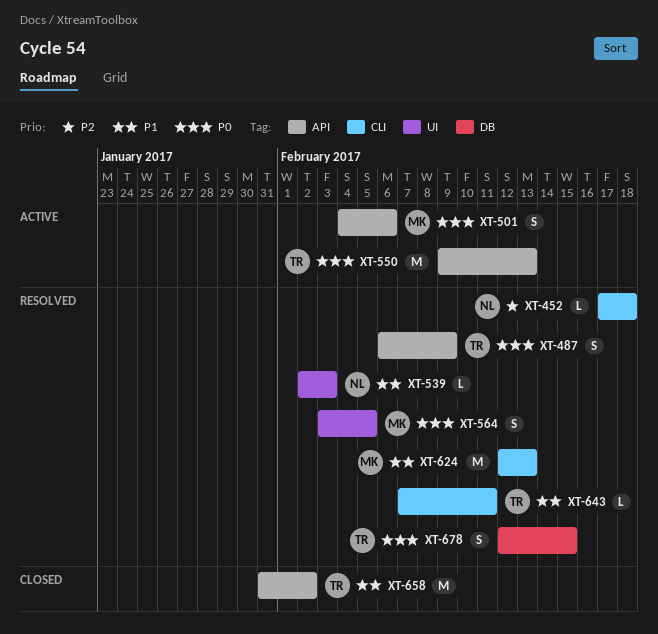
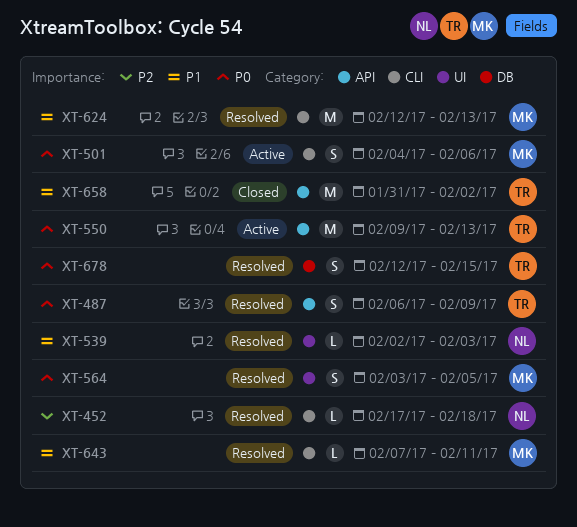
XT-501, label: API -> CLI
XT-643, owner: TR -> MK

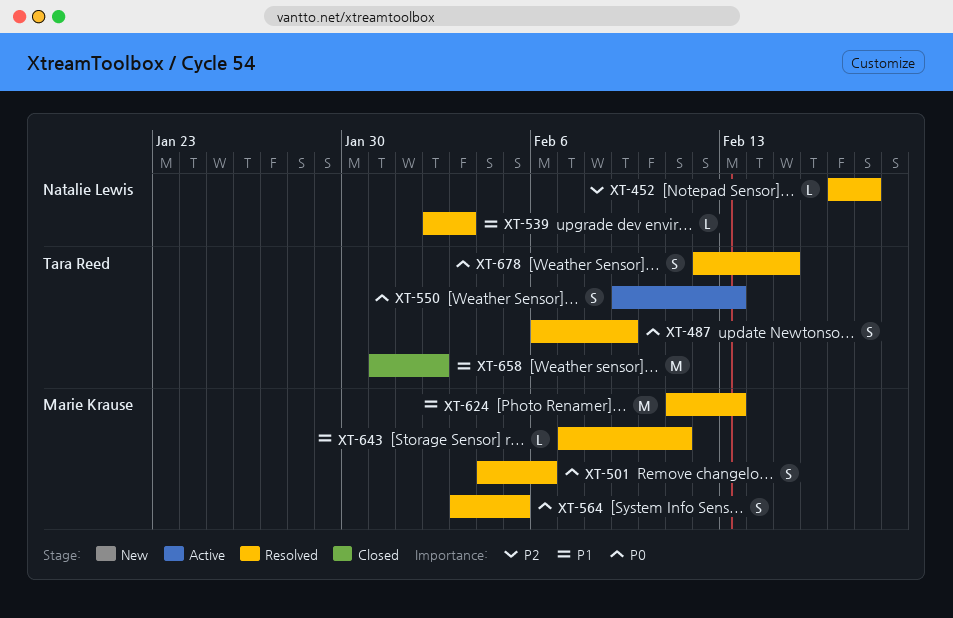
XT-501, status: Active -> Resolved
XT-550, estimate: M -> S
XT-624, start: Feb 12 -> Feb 11

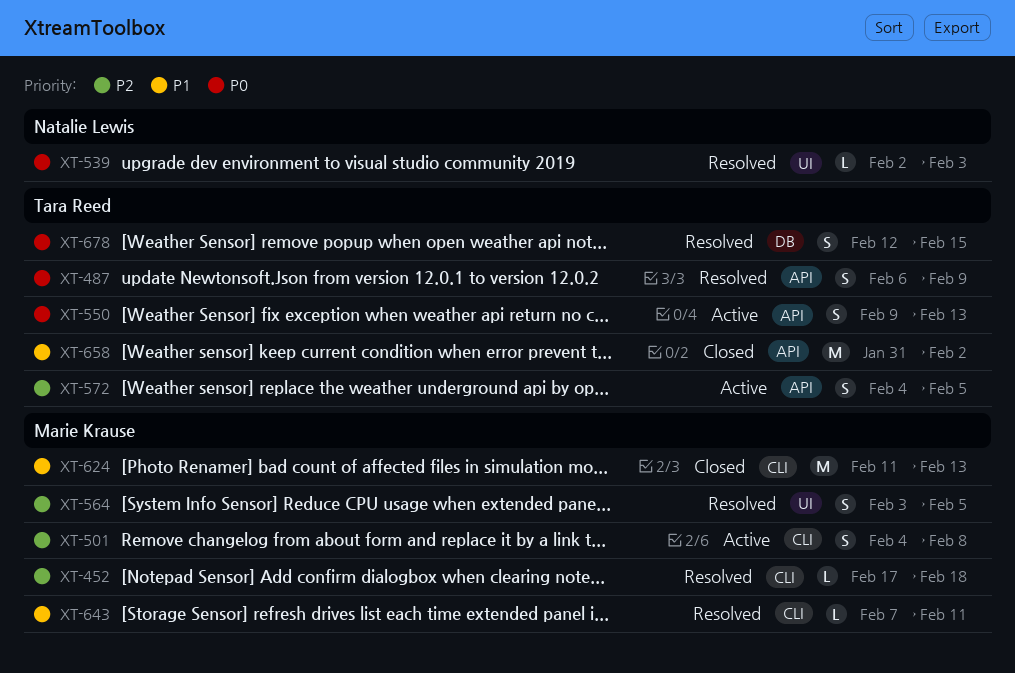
XT-452, owner: Natalie Lewis -> Marie Krause
XT-501, status: Resolved -> Active
XT-501, priority: P0 -> P2
XT-501, due: Feb 6 -> Feb 8
XT-539, priority: P1 -> P0
XT-564, priority: P0 -> P2
XT-572: none -> present
XT-624, status: Resolved -> Closed

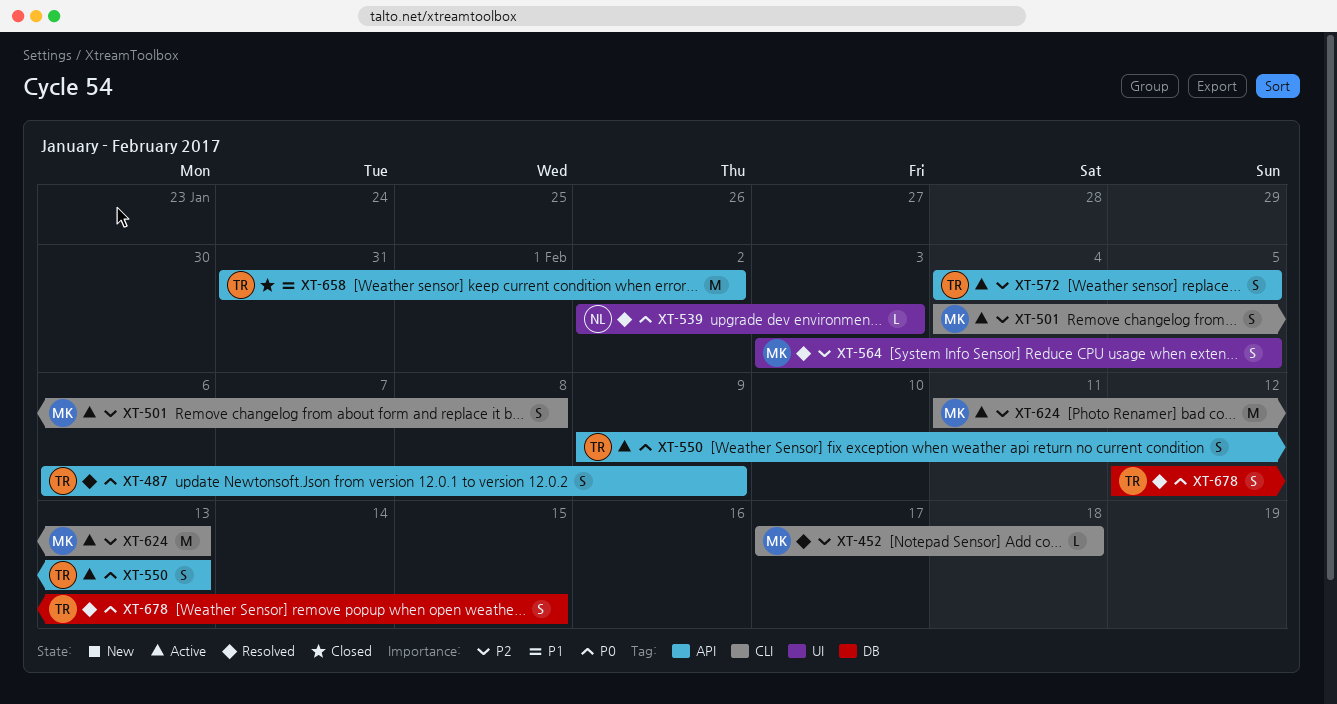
XT-624, status: Closed -> Active
XT-624, priority: P1 -> P2
XT-643: present -> none

